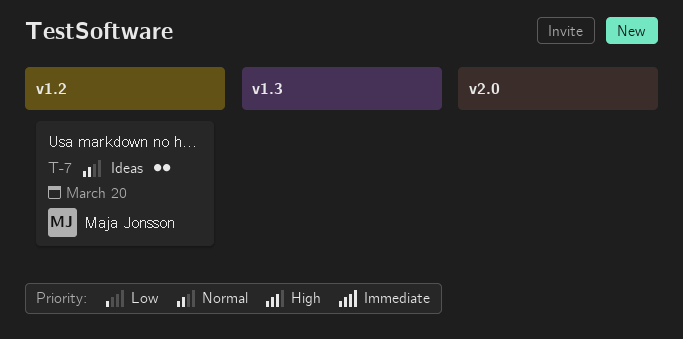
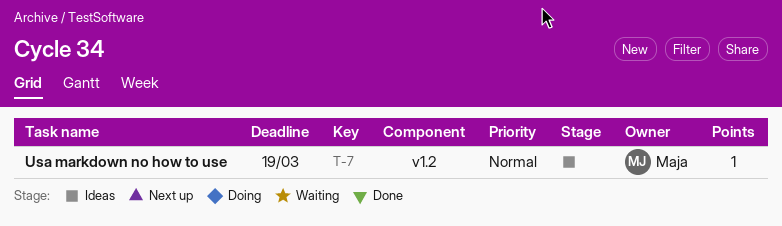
T-7, estimate: 2 -> 1
T-7, due: Mar 20 -> Mar 19

